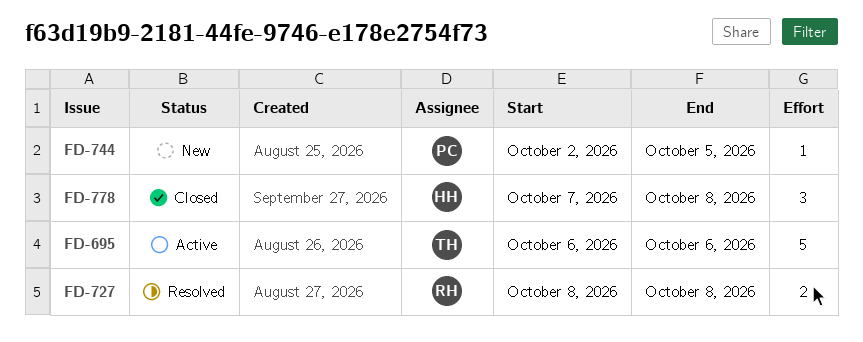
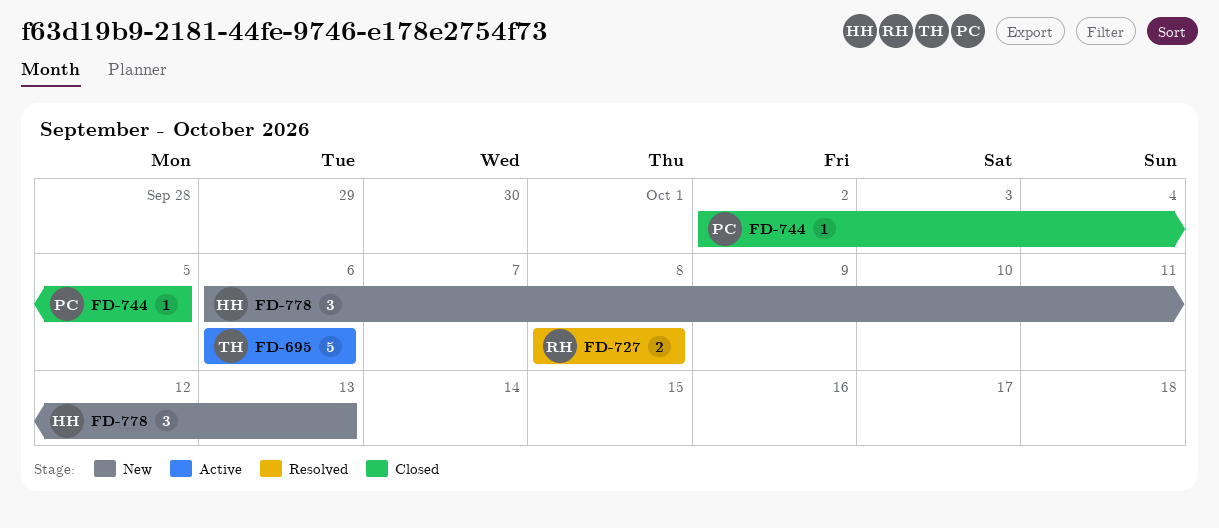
FD-744, status: New -> Closed
FD-778, status: Closed -> New
FD-778, start: Oct 7 -> Oct 6
FD-778, due: Oct 8 -> Oct 13

